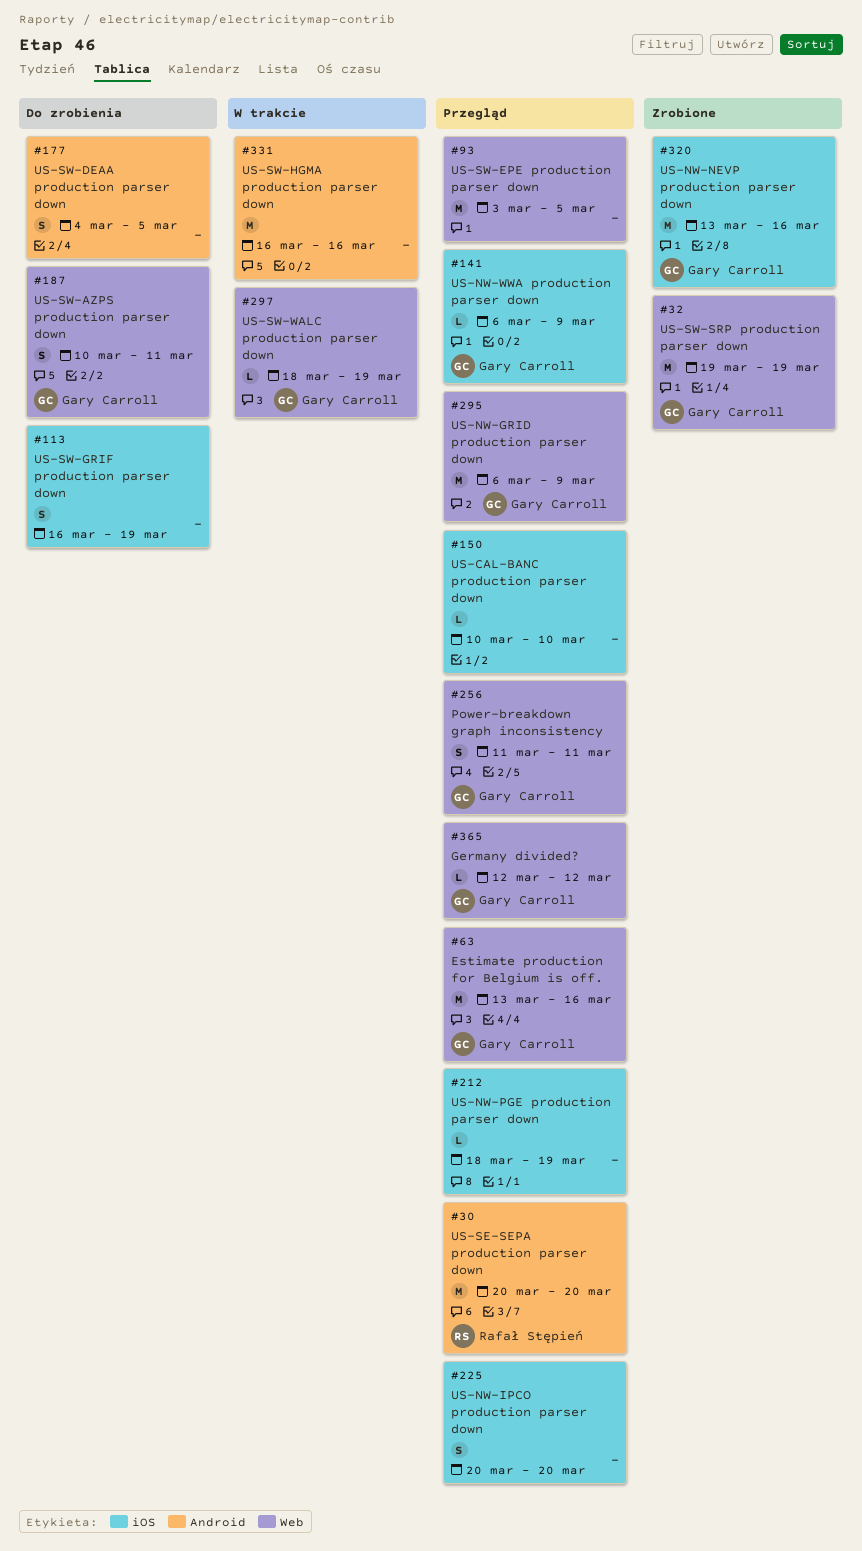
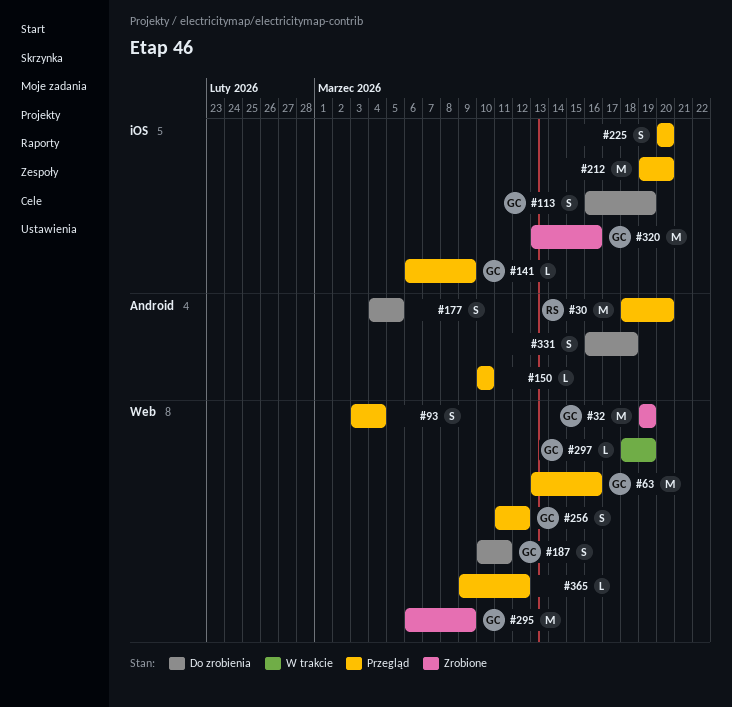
#30, start: Mar 20 -> Mar 18
#93, estimate: M -> S
#93, due: Mar 5 -> Mar 4
#113, owner: none -> Gary Carroll
#150, label: iOS -> Android
#212, estimate: L -> M
#212, start: Mar 18 -> Mar 19
#212, due: Mar 19 -> Mar 20
#256, due: Mar 11 -> Mar 12
#295, status: Przegląd -> Zrobione
#331, status: W trakcie -> Do zrobienia
#331, estimate: M -> S
#331, due: Mar 16 -> Mar 18
#365, owner: Gary Carroll -> none
#365, start: Mar 12 -> Mar 9

